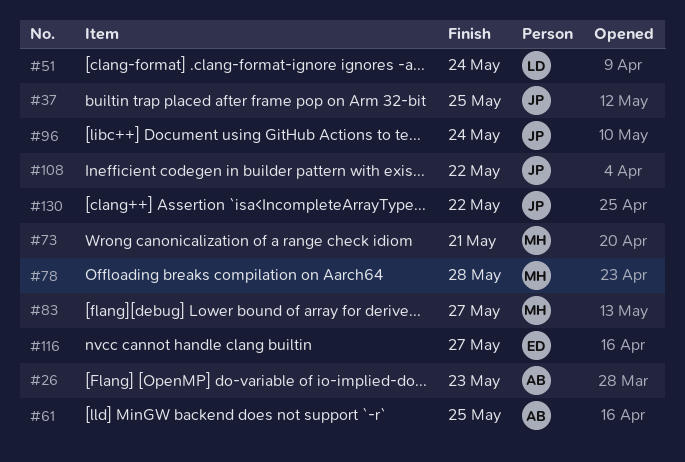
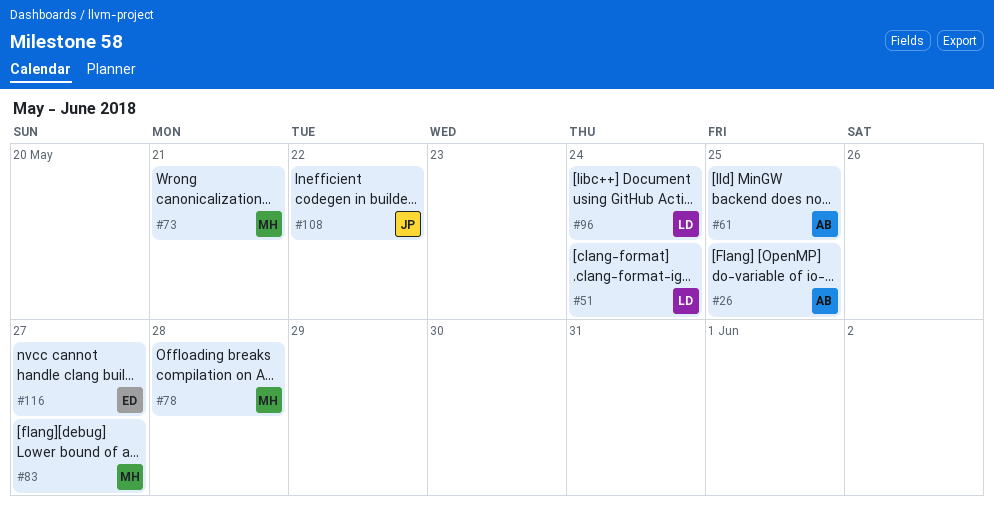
#26, due: May 23 -> May 25
#37: present -> none
#96, owner: JP -> LD
#130: present -> none

